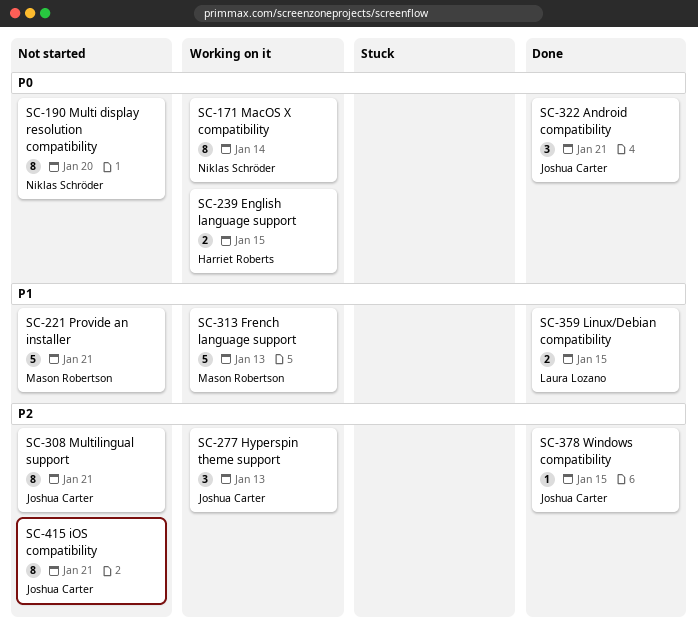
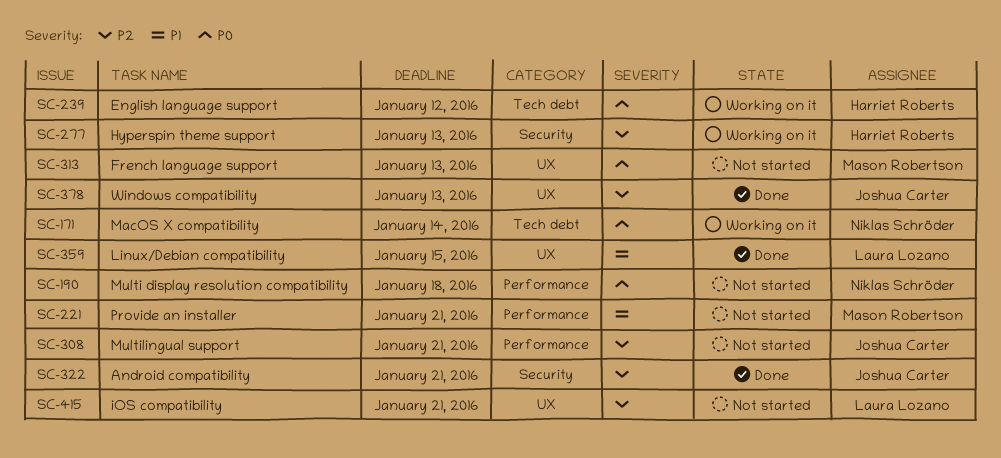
SC-190, due: Jan 20 -> Jan 18
SC-239, due: Jan 15 -> Jan 12
SC-277, owner: Joshua Carter -> Harriet Roberts
SC-313, status: Working on it -> Not started
SC-313, priority: P1 -> P0
SC-322, priority: P0 -> P2
SC-378, due: Jan 15 -> Jan 13
SC-415, owner: Joshua Carter -> Laura Lozano

